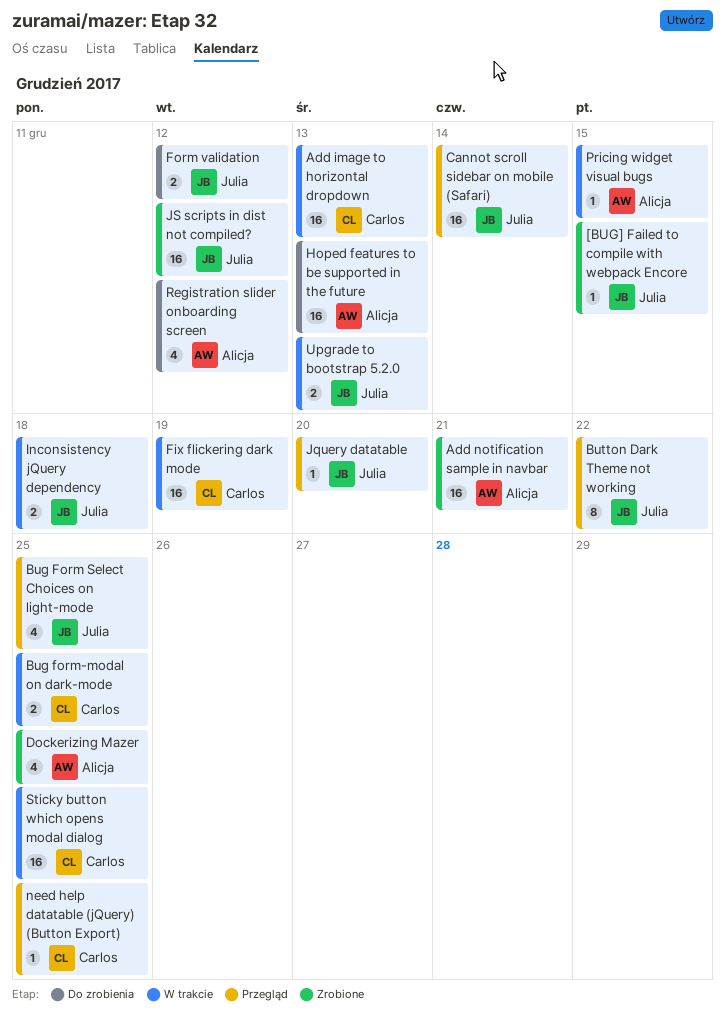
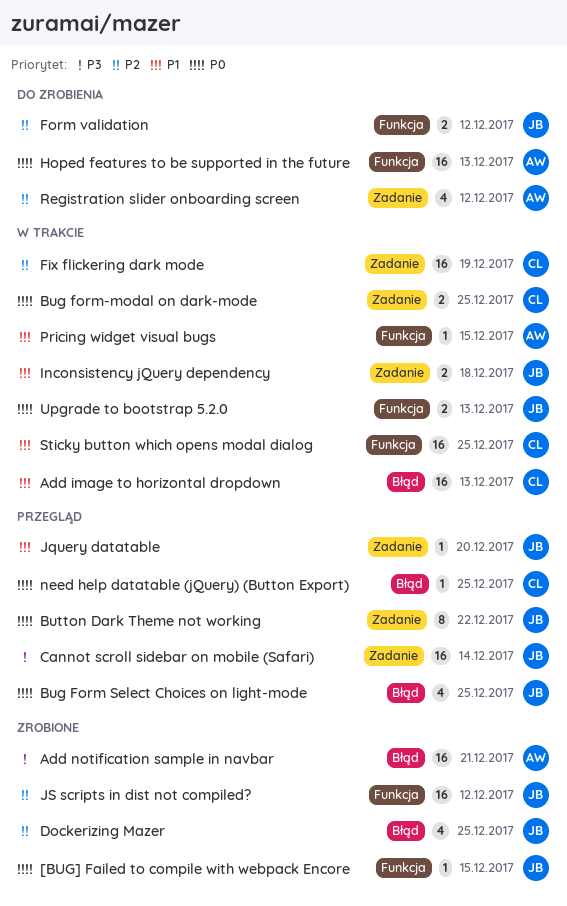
Dockerizing Mazer, owner: Alicja -> Julia

